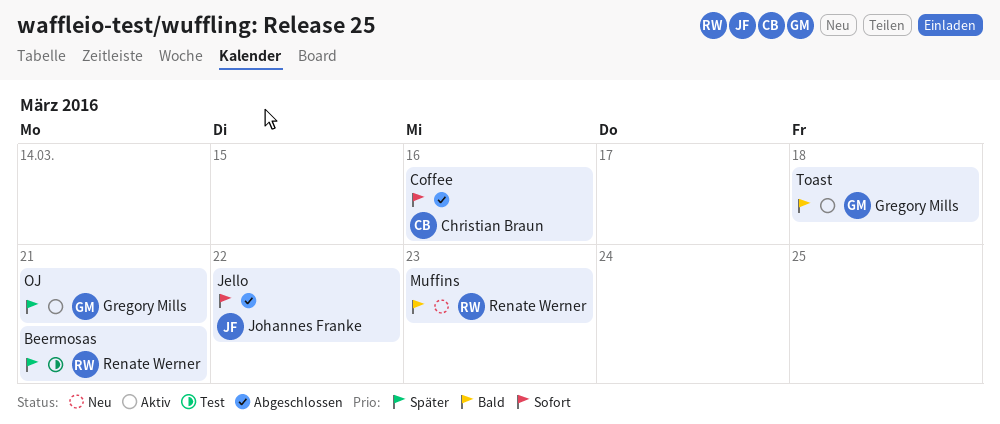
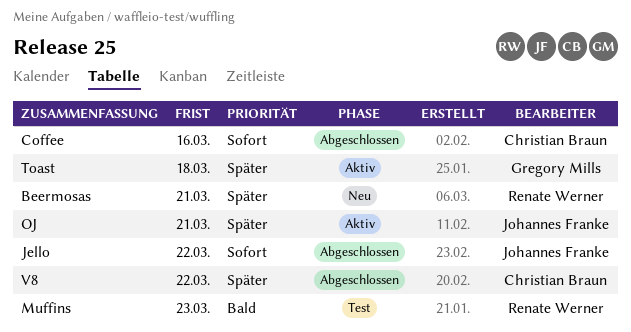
Beermosas, status: Test -> Neu
Muffins, status: Neu -> Test
OJ, owner: Gregory Mills -> Johannes Franke
Toast, priority: Bald -> Später
V8: none -> present

